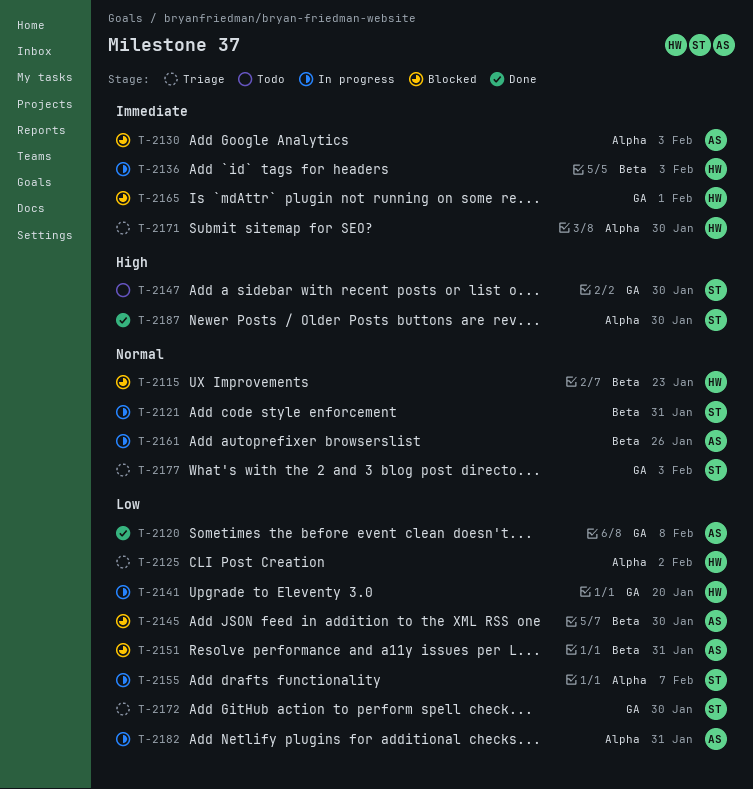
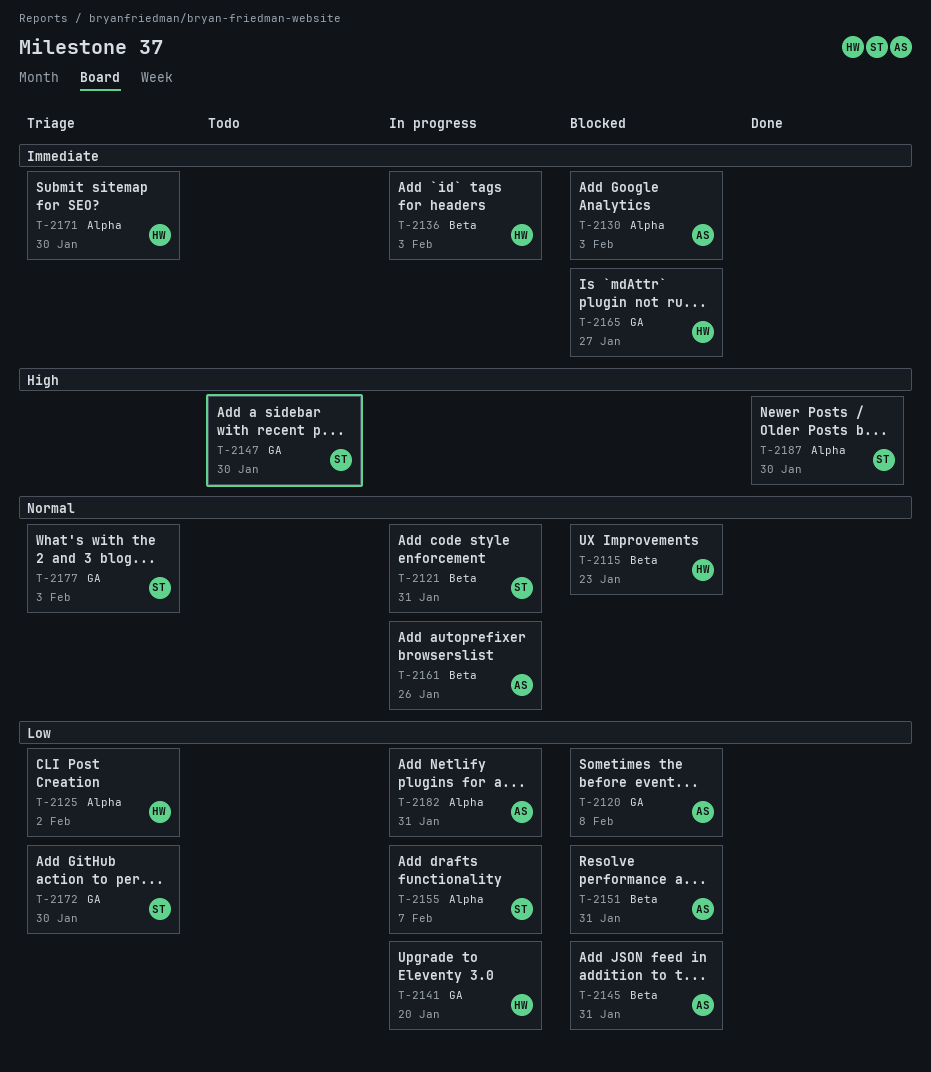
T-2120, status: Done -> Blocked
T-2145, due: Jan 30 -> Jan 31
T-2165, due: Feb 1 -> Jan 27

